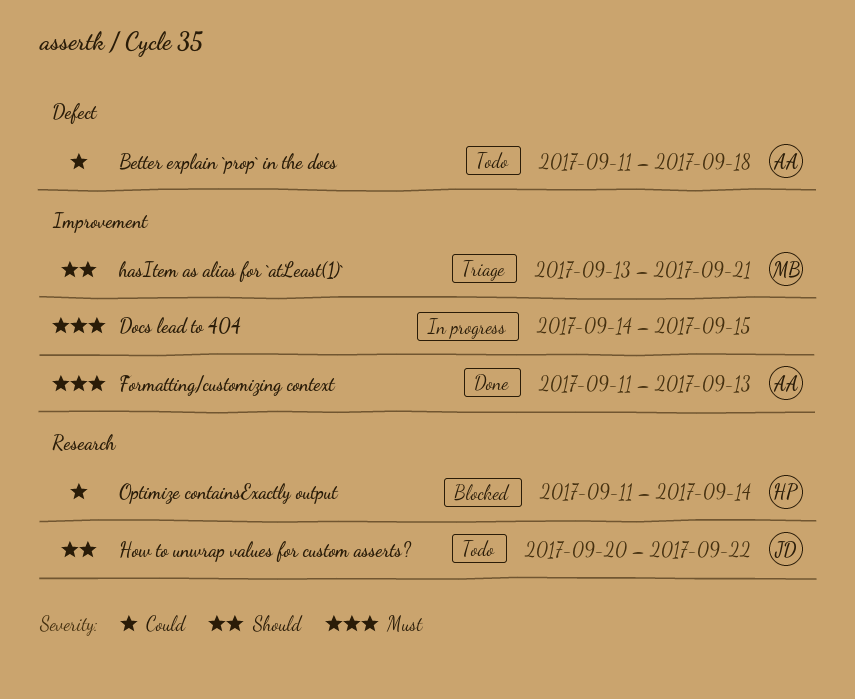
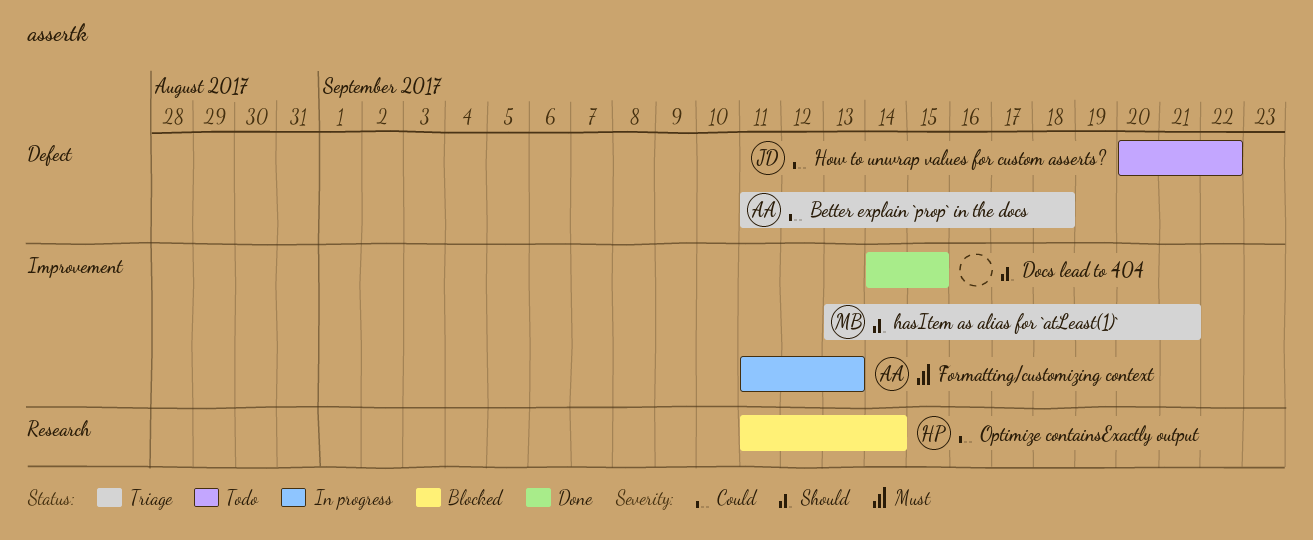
Better explain `prop` in the docs, status: Todo -> Triage
Docs lead to 404, status: In progress -> Done
Docs lead to 404, priority: Must -> Should
Formatting/customizing context, status: Done -> In progress
How to unwrap values for custom asserts?, priority: Should -> Could
How to unwrap values for custom asserts?, label: Research -> Defect

